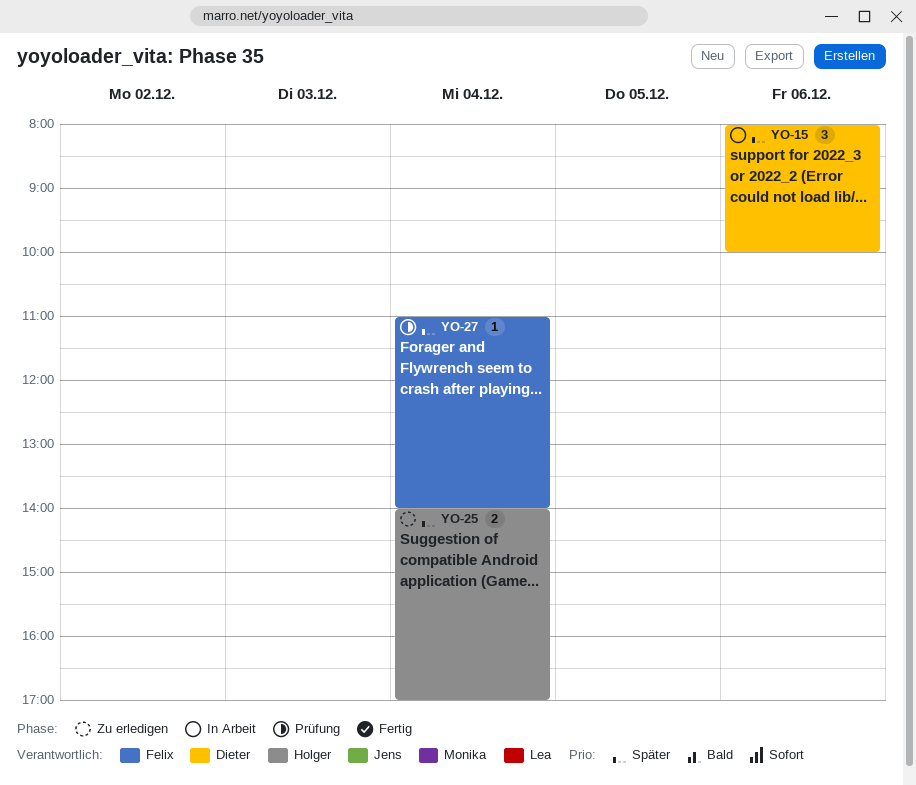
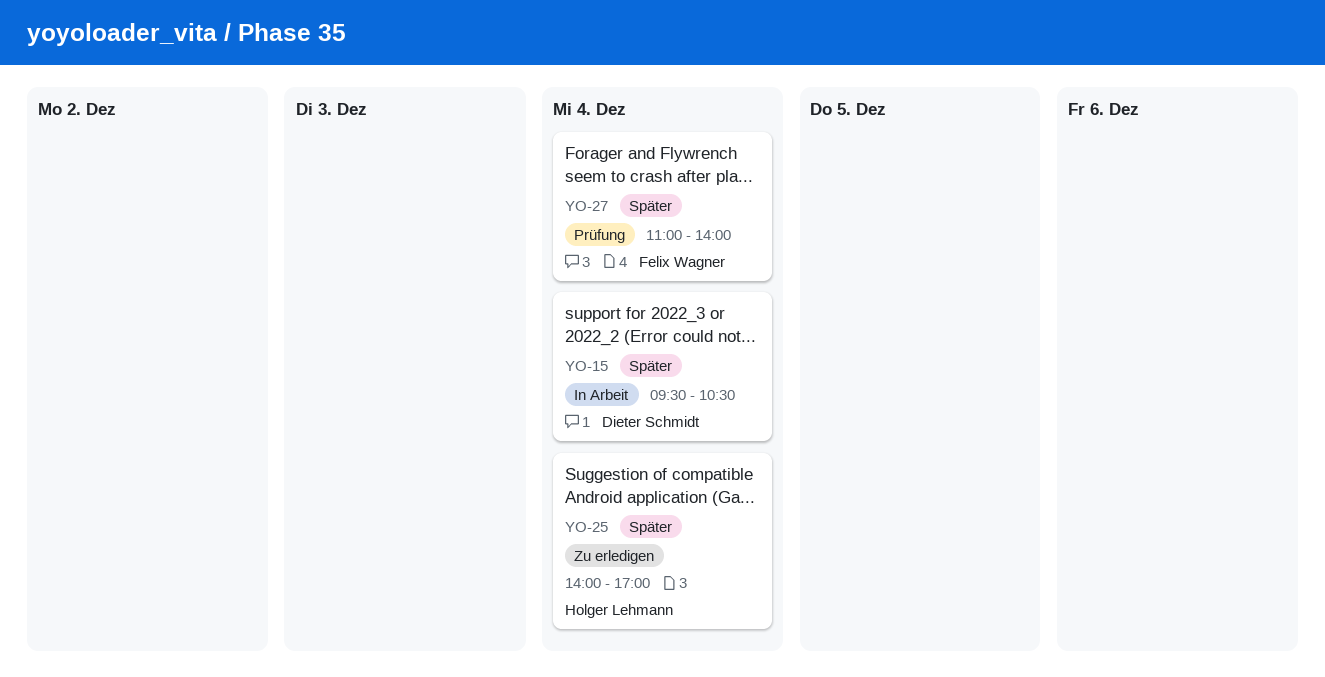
YO-15, day: Dec 6 -> Dec 4
YO-15, begins: 08:00 -> 09:30
YO-15, ends: 10:00 -> 10:30

